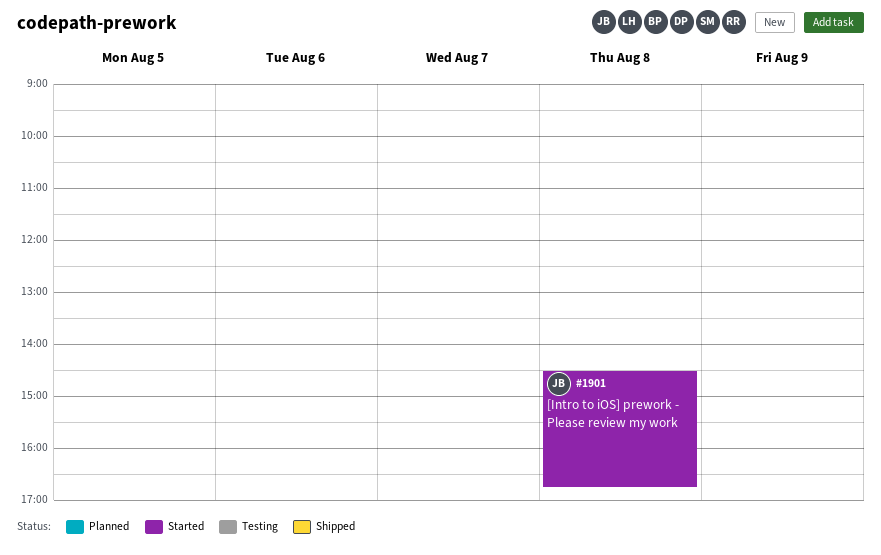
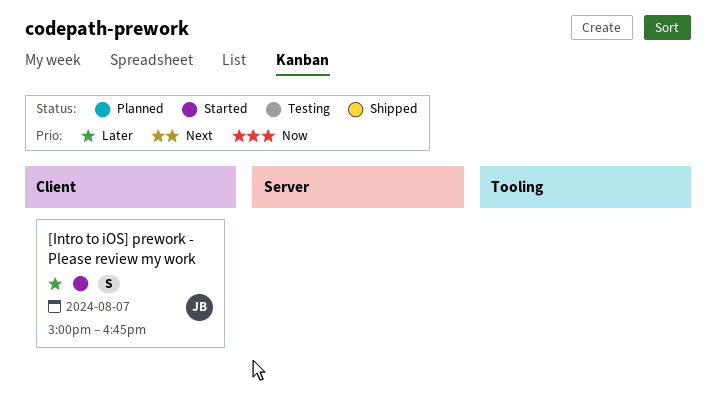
[Intro to iOS] prework - Please review my work, day: Aug 8 -> Aug 7
[Intro to iOS] prework - Please review my work, begins: 14:30 -> 15:00

